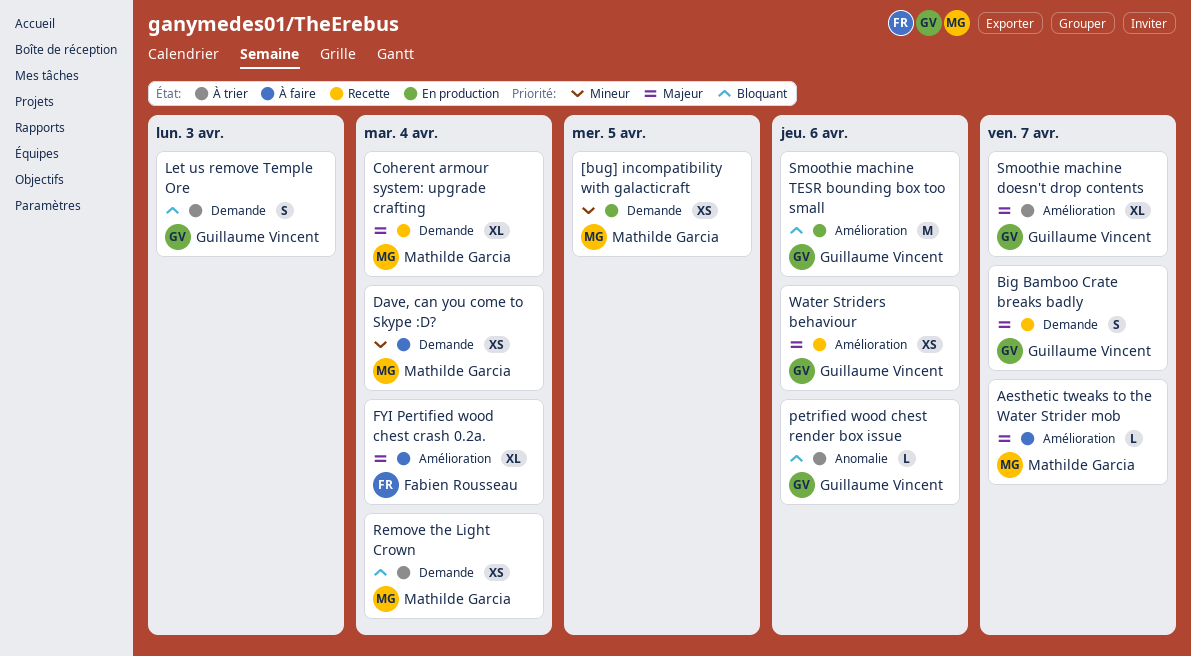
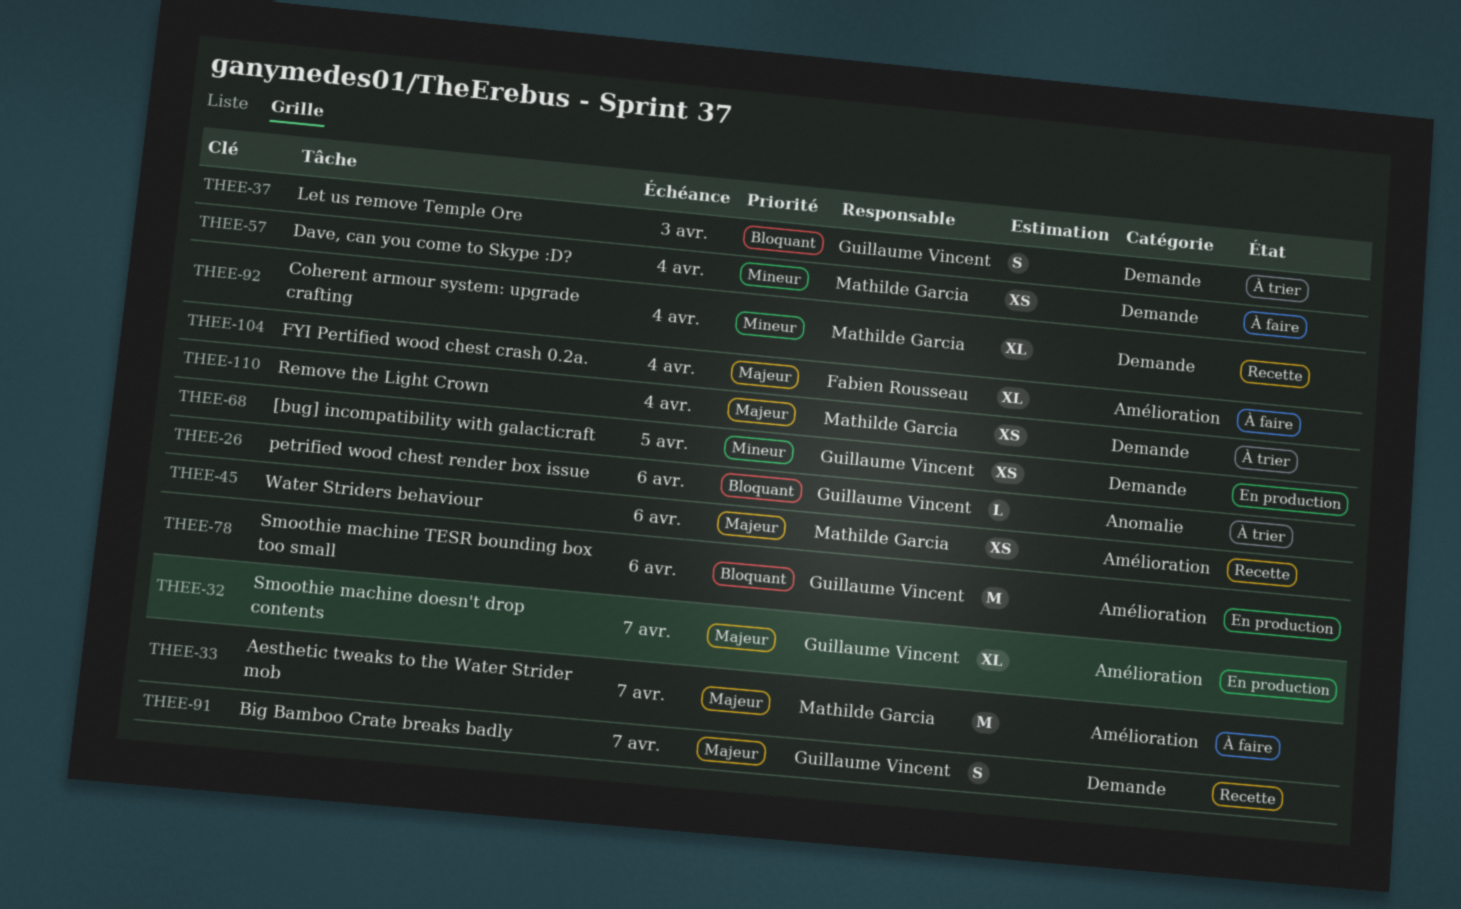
[bug] incompatibility with galacticraft, owner: Mathilde Garcia -> Guillaume Vincent
Aesthetic tweaks to the Water Strider mob, estimate: L -> M
Coherent armour system: upgrade crafting, priority: Majeur -> Mineur
Remove the Light Crown, priority: Bloquant -> Majeur
Smoothie machine doesn't drop contents, status: À trier -> En production
Water Striders behaviour, owner: Guillaume Vincent -> Mathilde Garcia

